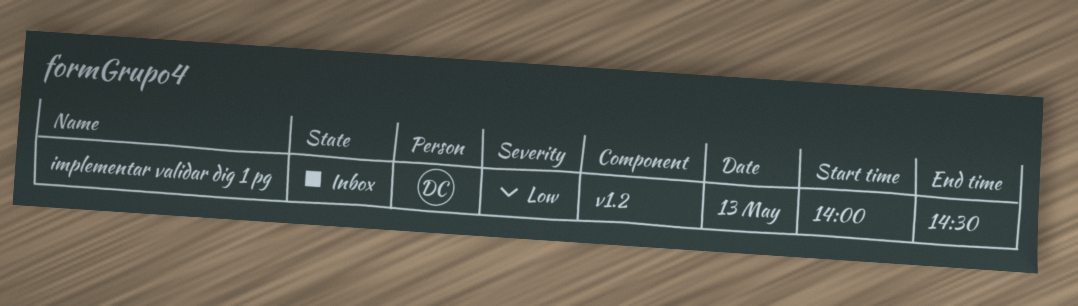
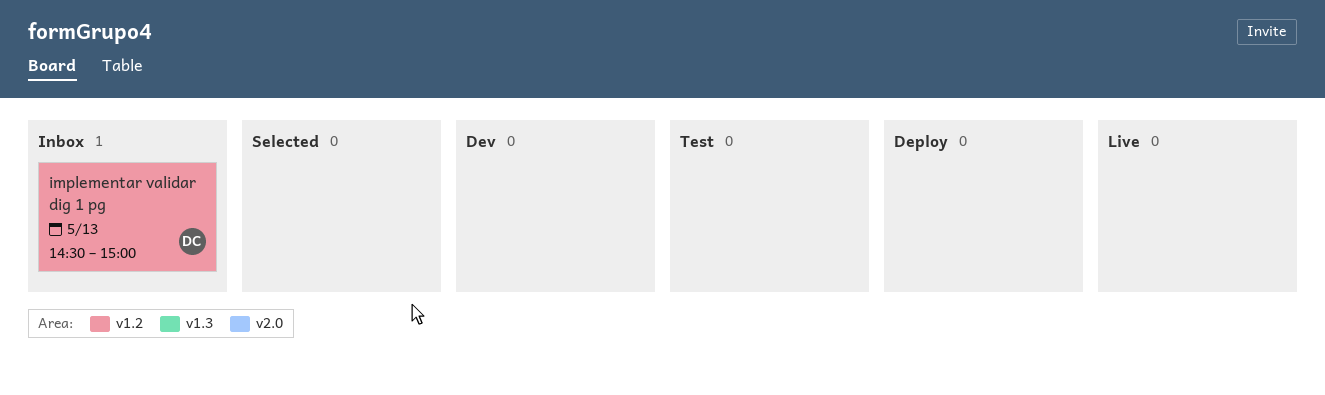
implementar validar dig 1 pg, begins: 14:00 -> 14:30
implementar validar dig 1 pg, ends: 14:30 -> 15:00

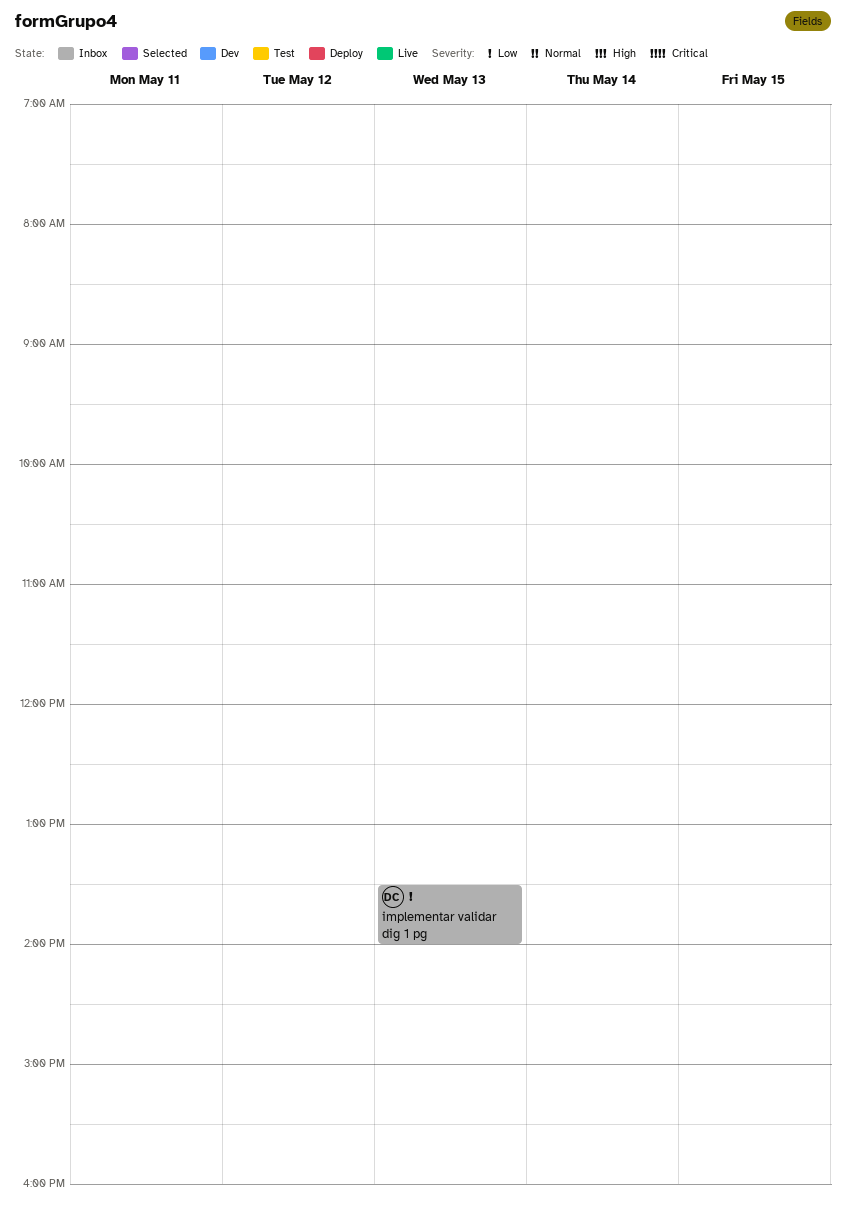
implementar validar dig 1 pg, begins: 14:30 -> 13:30
implementar validar dig 1 pg, ends: 15:00 -> 14:00

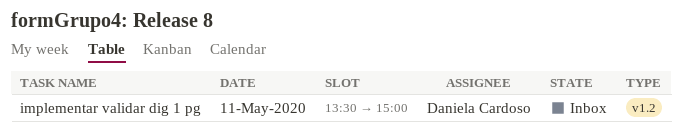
implementar validar dig 1 pg, day: May 13 -> May 11
implementar validar dig 1 pg, ends: 14:00 -> 15:00

